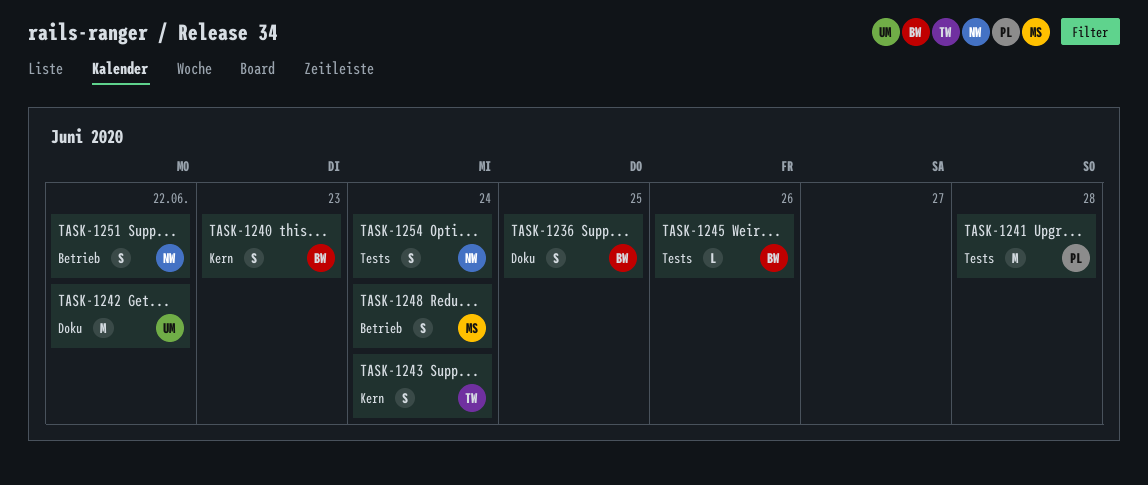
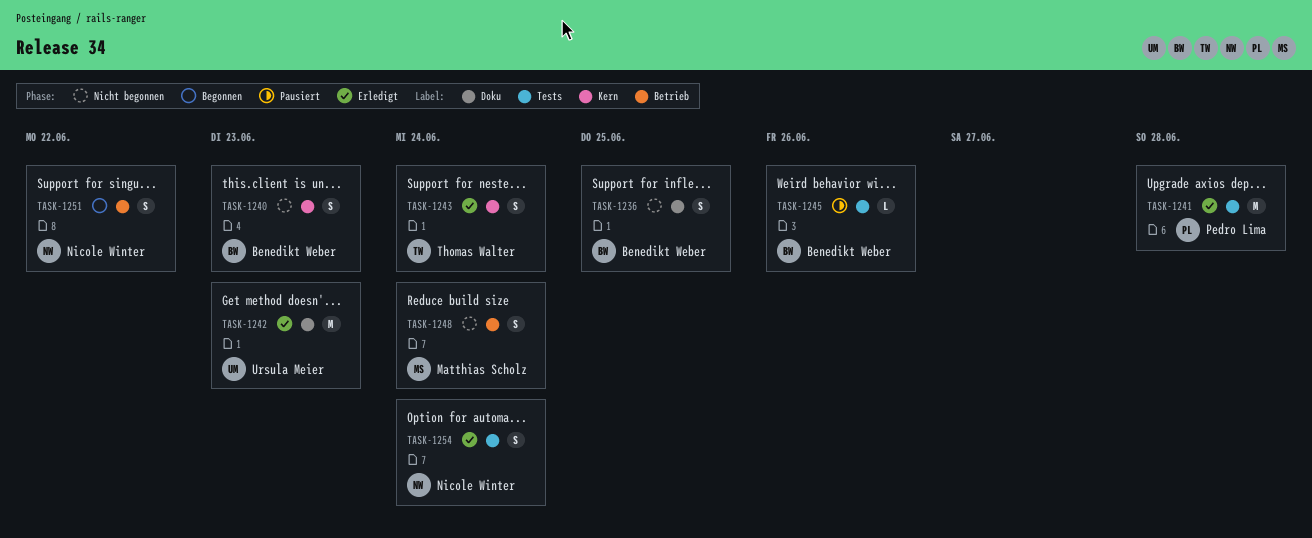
TASK-1242, due: Jun 22 -> Jun 23

